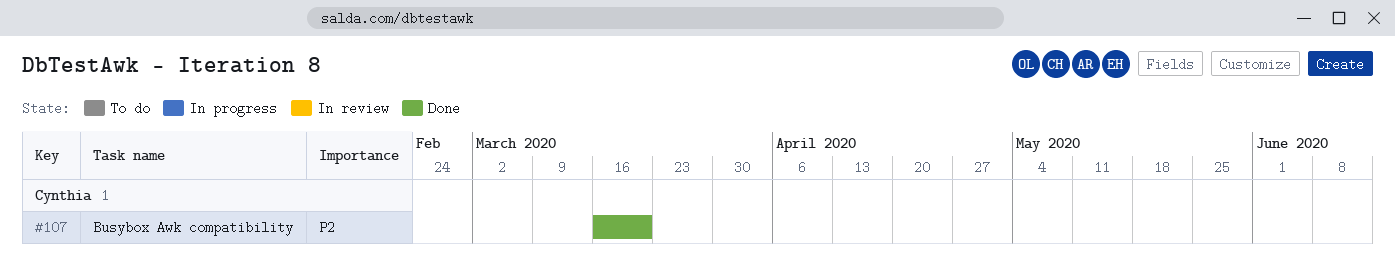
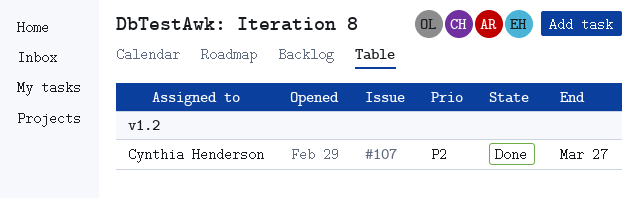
#107, due: Mar 20 -> Mar 27

